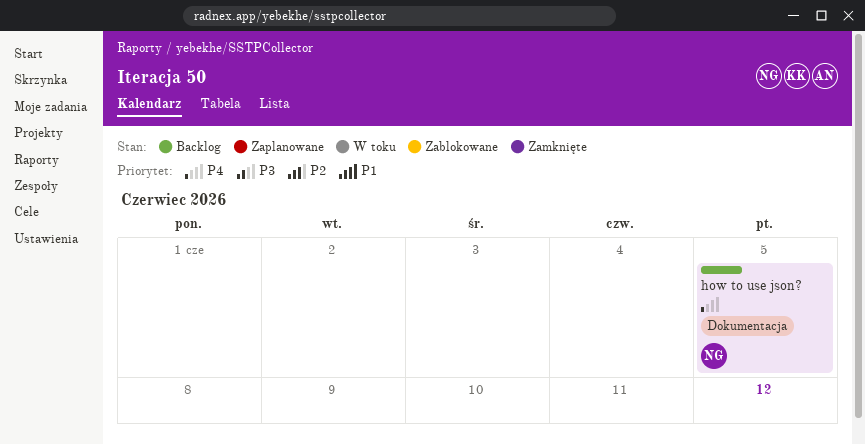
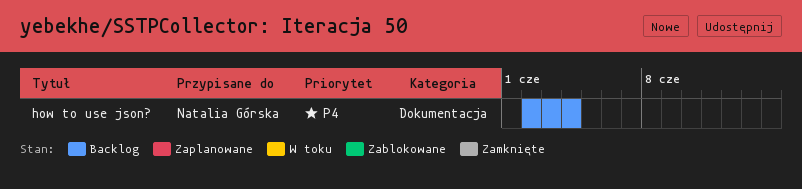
how to use json?, due: Jun 5 -> Jun 4

